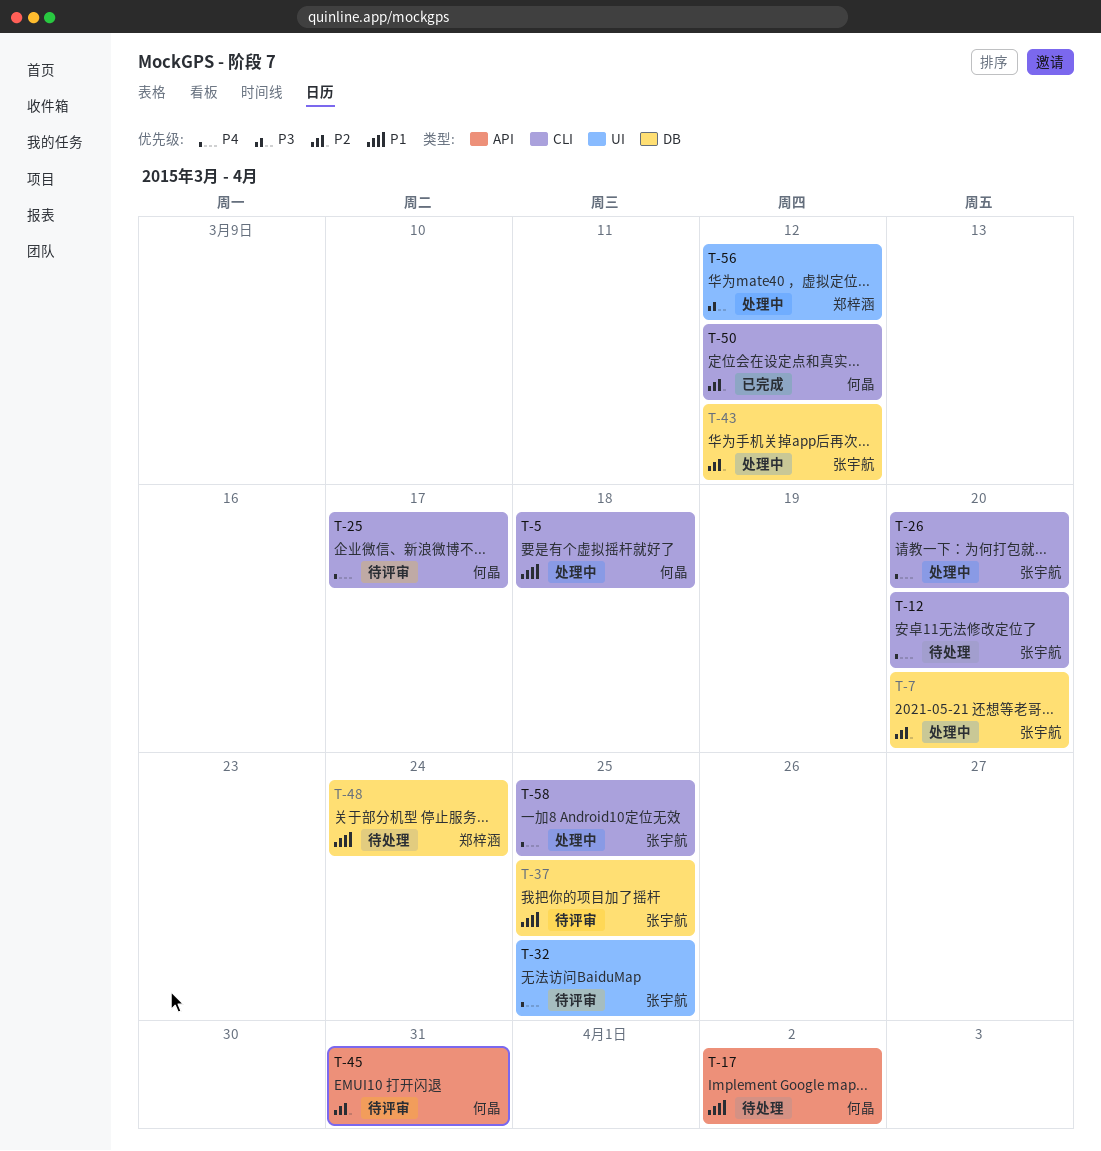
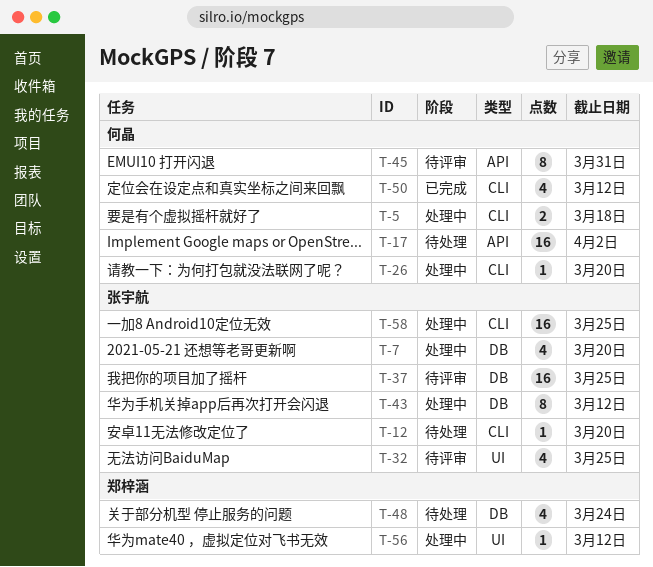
T-25: present -> none
T-26, owner: 张宇航 -> 何晶

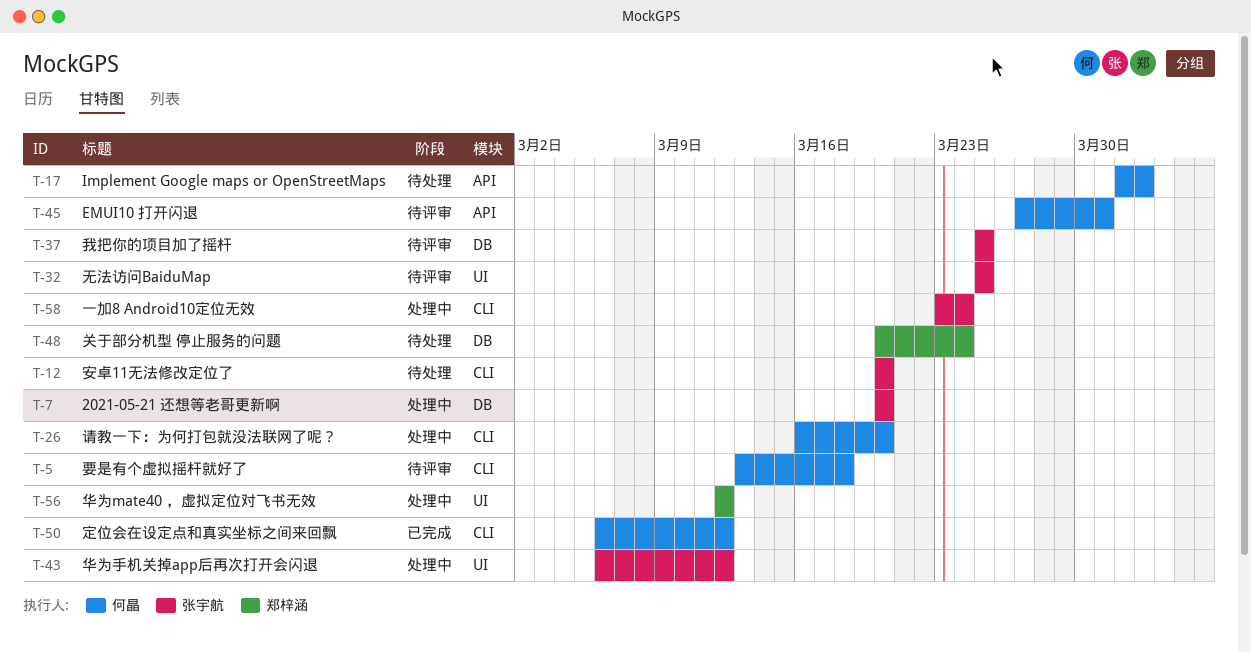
T-5, status: 处理中 -> 待评审
T-43, label: DB -> UI
T-58, due: Mar 25 -> Mar 24

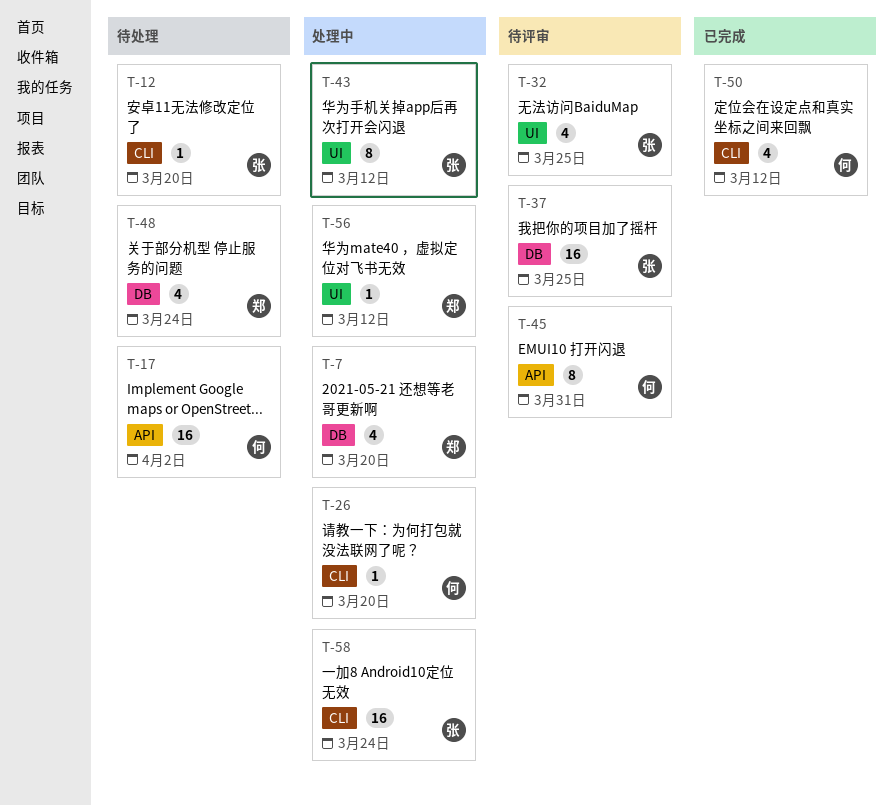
T-5: present -> none
T-7, owner: 张宇航 -> 郑梓涵

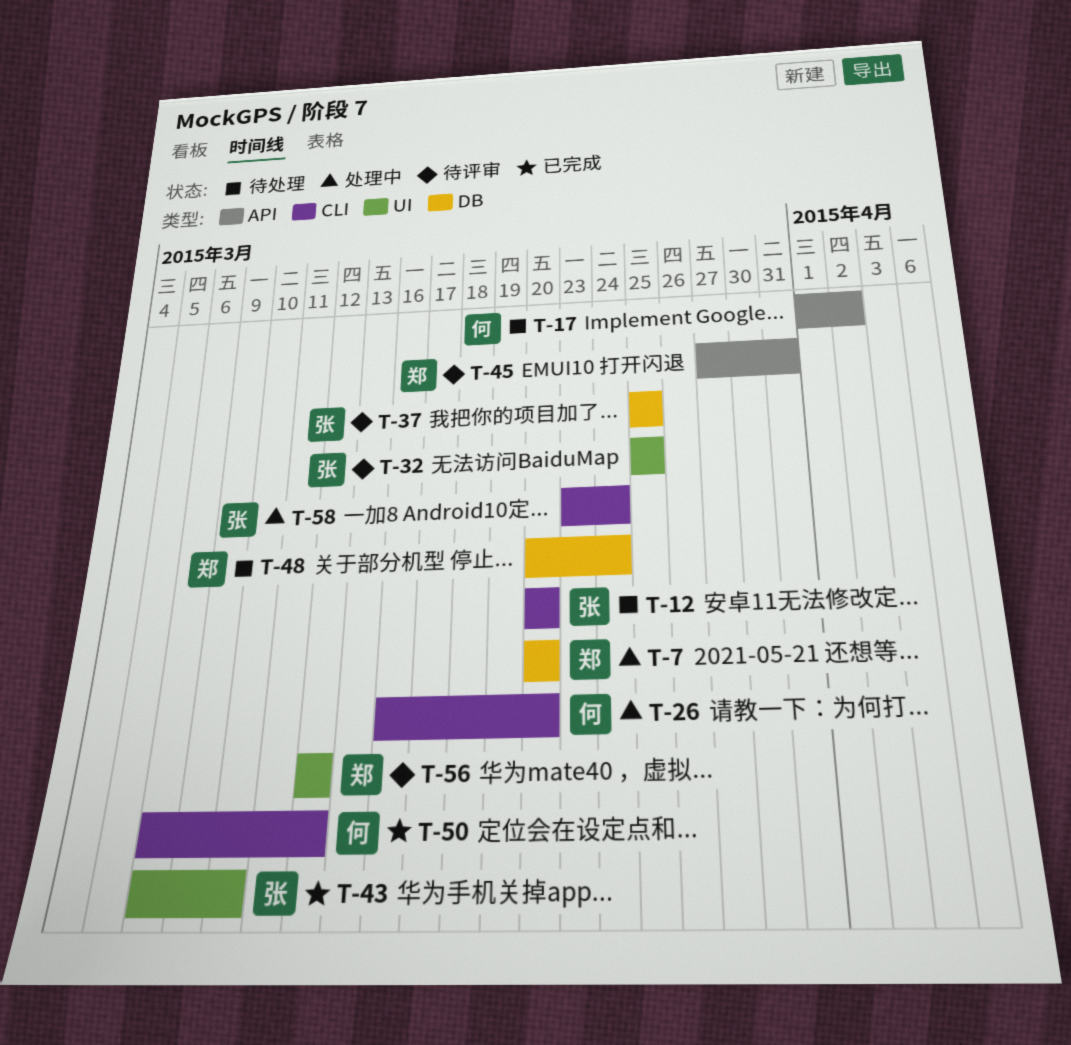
T-43, status: 处理中 -> 已完成
T-43, due: Mar 12 -> Mar 10
T-45, owner: 何 -> 郑
T-56, status: 处理中 -> 待评审

